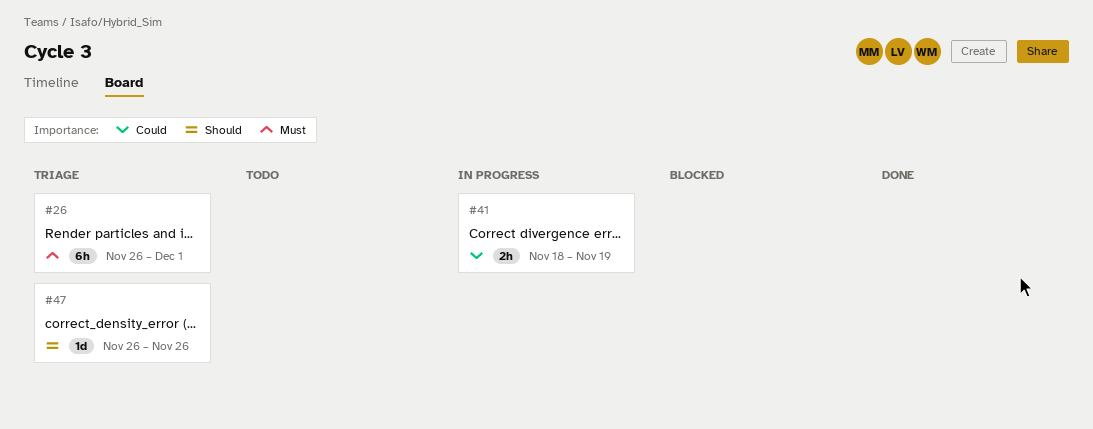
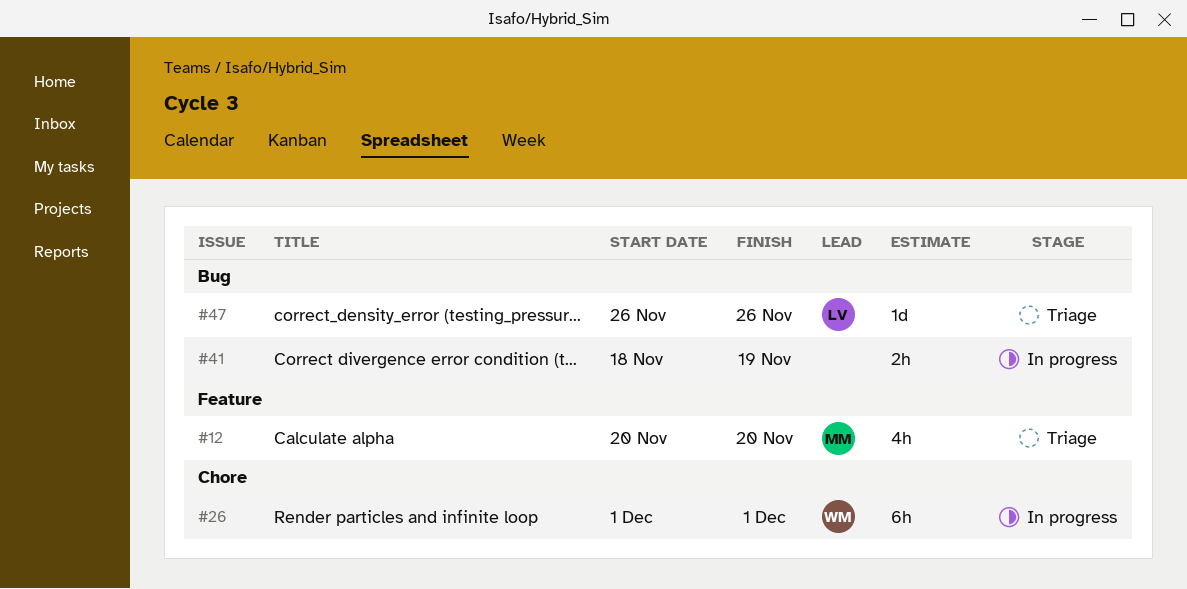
#12: none -> present
#26, status: Triage -> In progress
#26, start: Nov 26 -> Dec 1

